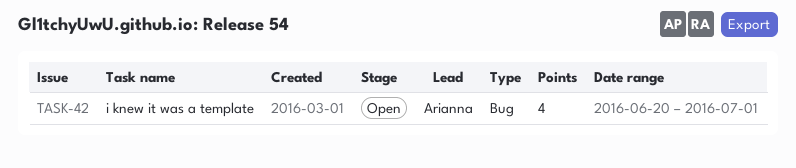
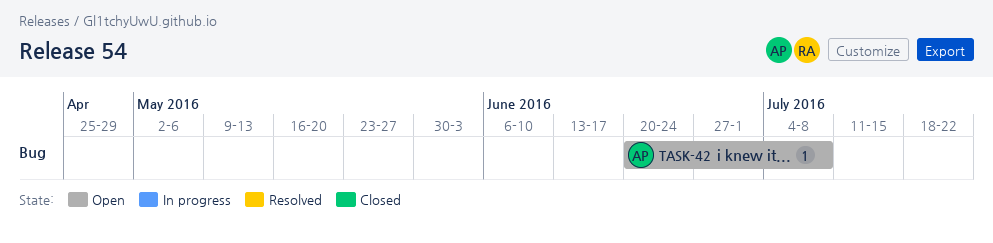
TASK-42, estimate: 4 -> 1
TASK-42, due: Jul 1 -> Jul 8

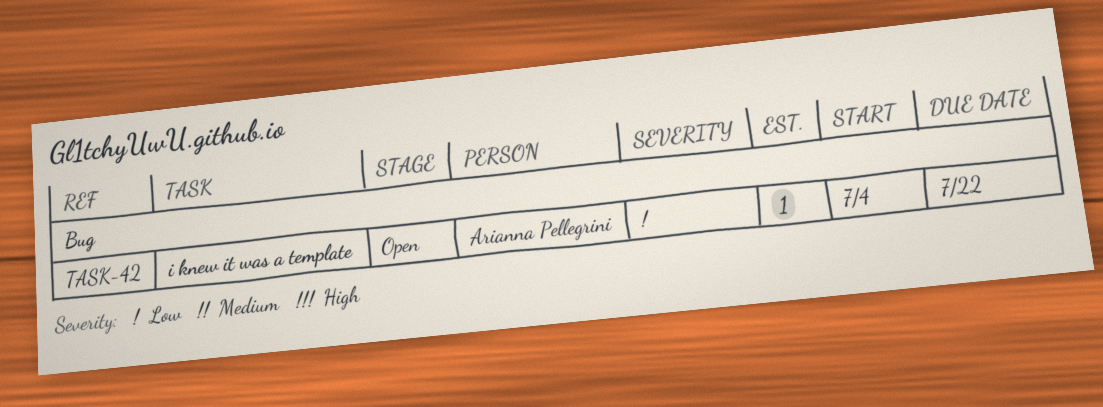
TASK-42, start: Jun 20 -> Jul 4
TASK-42, due: Jul 8 -> Jul 22

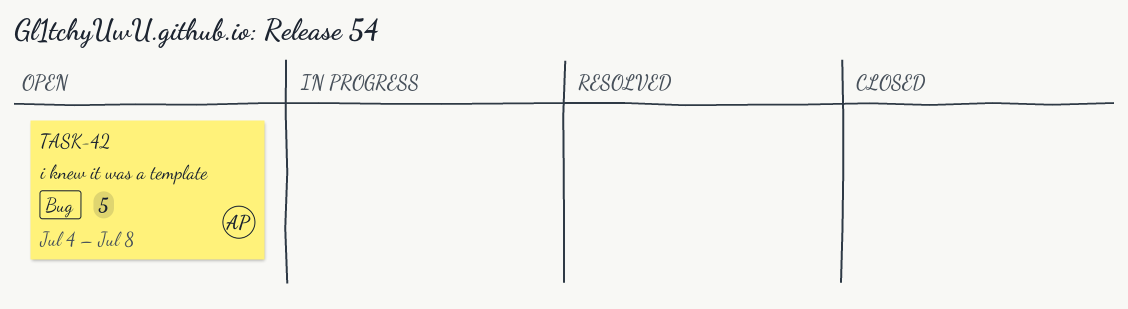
TASK-42, estimate: 1 -> 5
TASK-42, due: Jul 22 -> Jul 8

